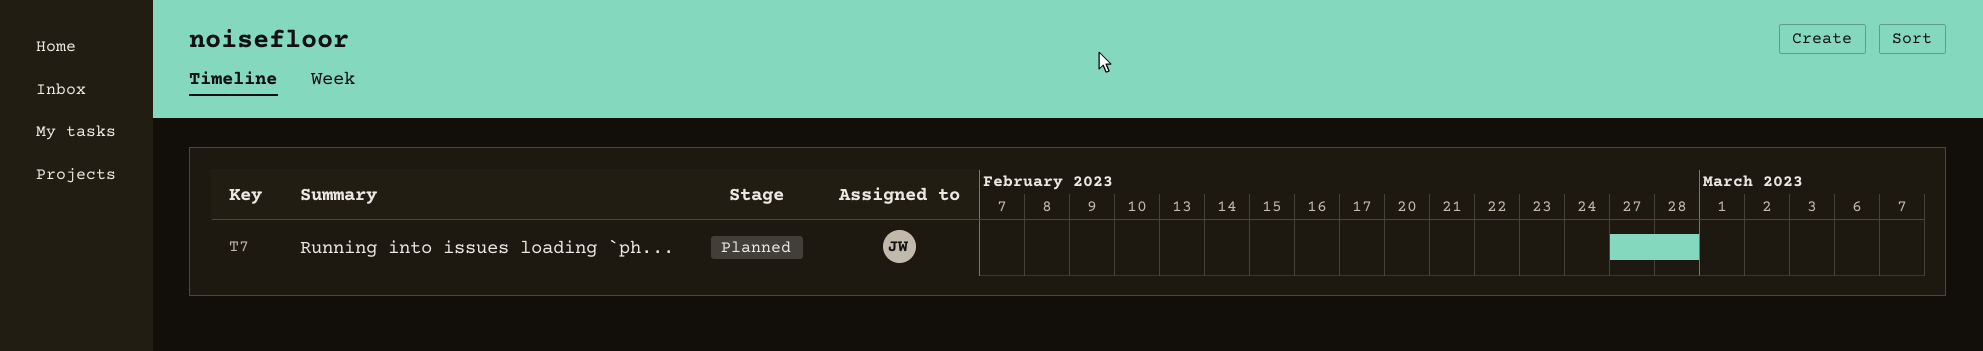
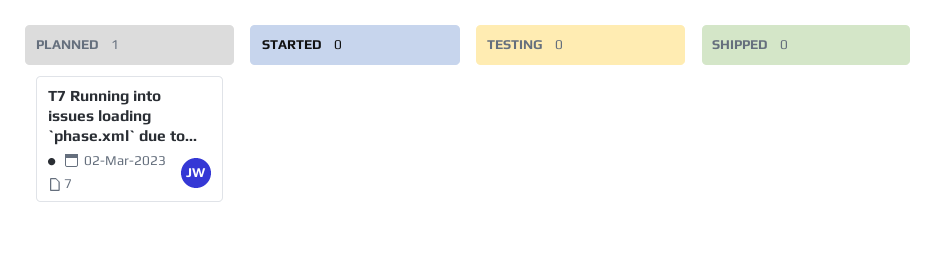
T7, due: Feb 28 -> Mar 2

